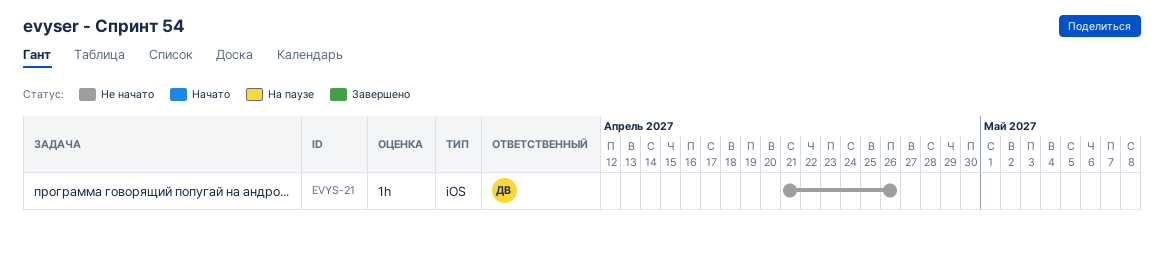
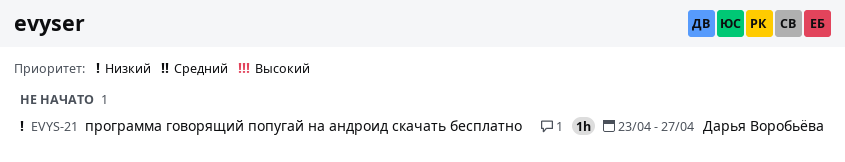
EVYS-21, start: Apr 21 -> Apr 23
EVYS-21, due: Apr 26 -> Apr 27

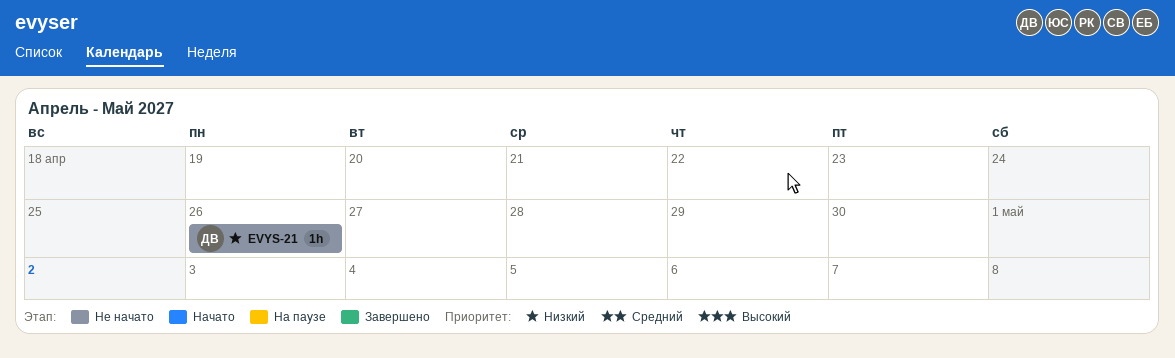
EVYS-21, start: Apr 23 -> Apr 26
EVYS-21, due: Apr 27 -> Apr 26

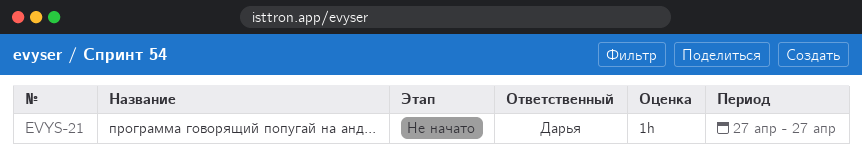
EVYS-21, start: Apr 26 -> Apr 27
EVYS-21, due: Apr 26 -> Apr 27

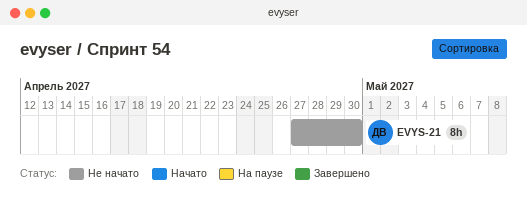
EVYS-21, estimate: 1h -> 8h
EVYS-21, due: Apr 27 -> Apr 30

